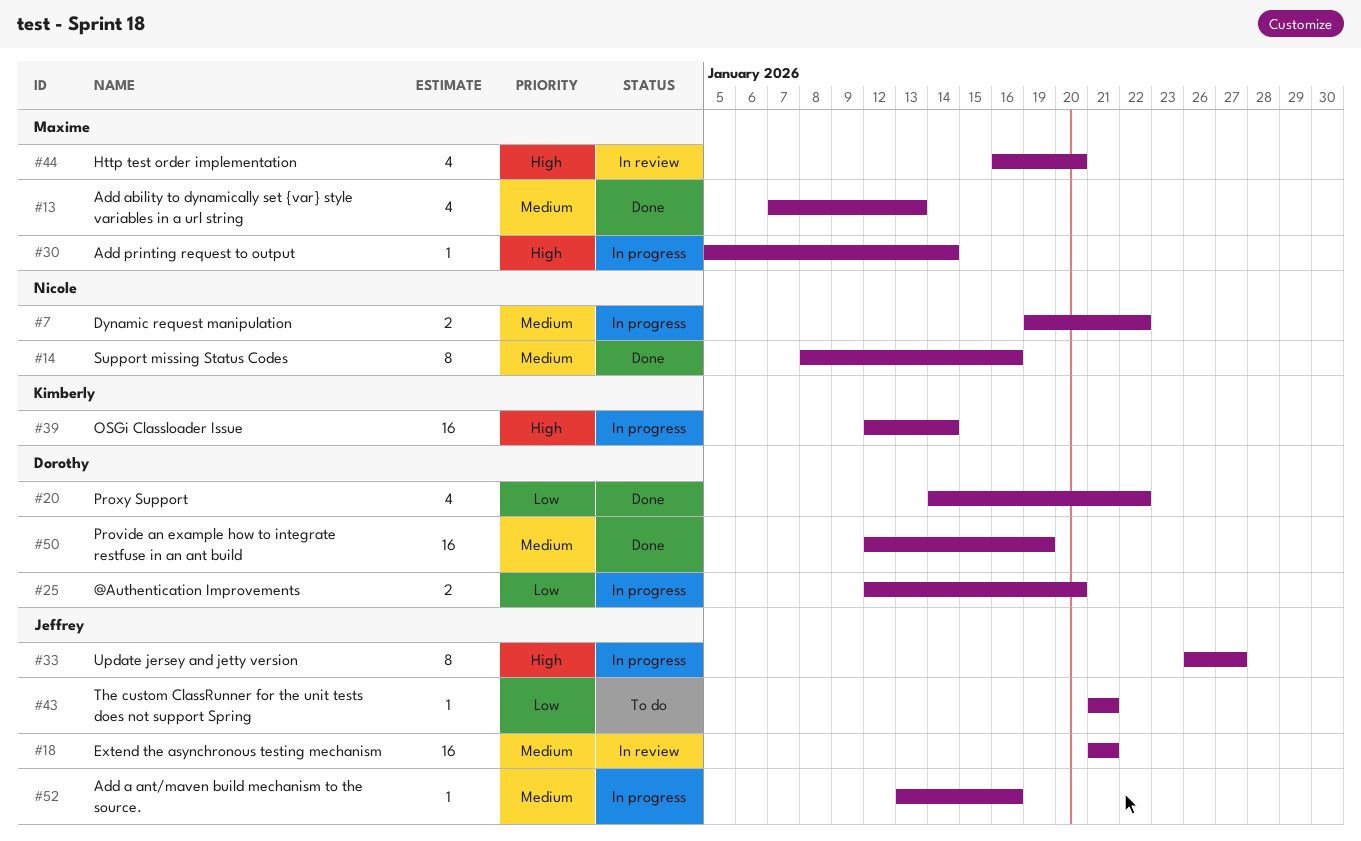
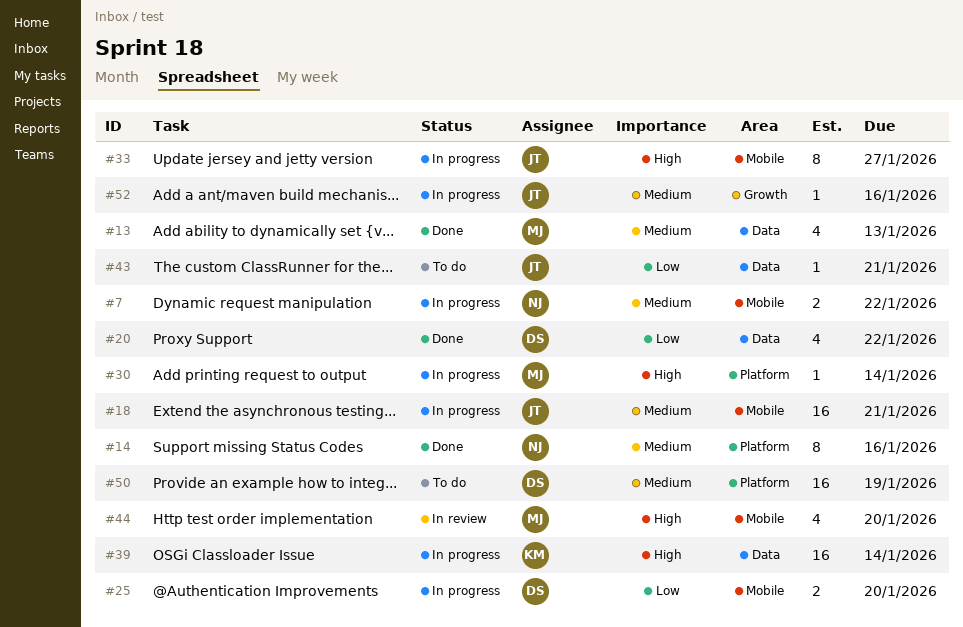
#18, status: In review -> In progress
#50, status: Done -> To do

